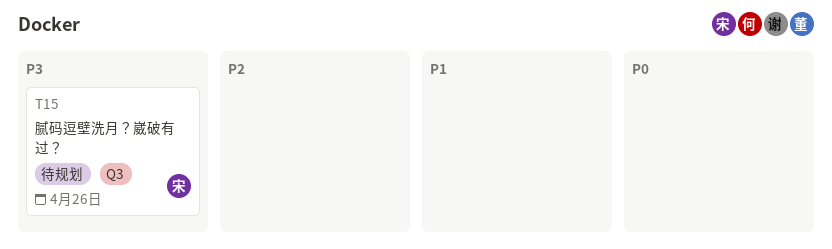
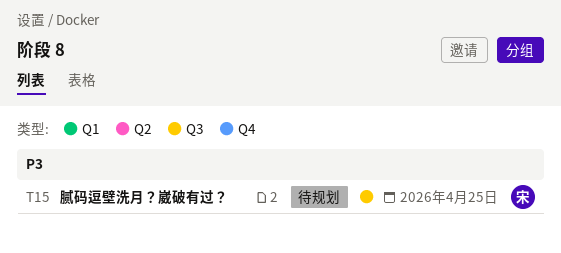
T15, due: Apr 26 -> Apr 25

